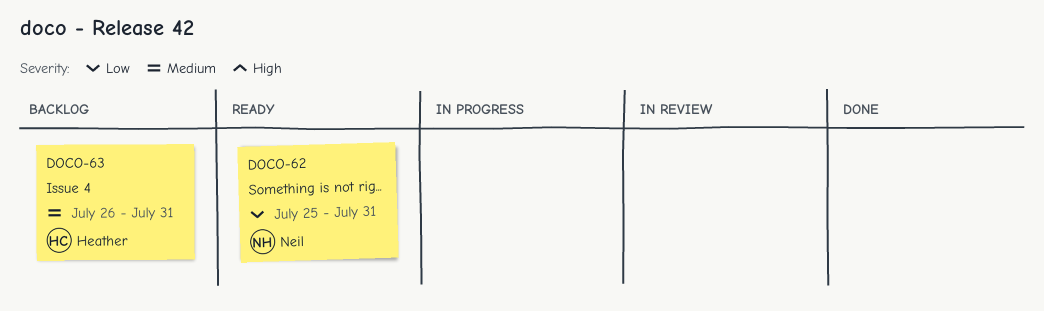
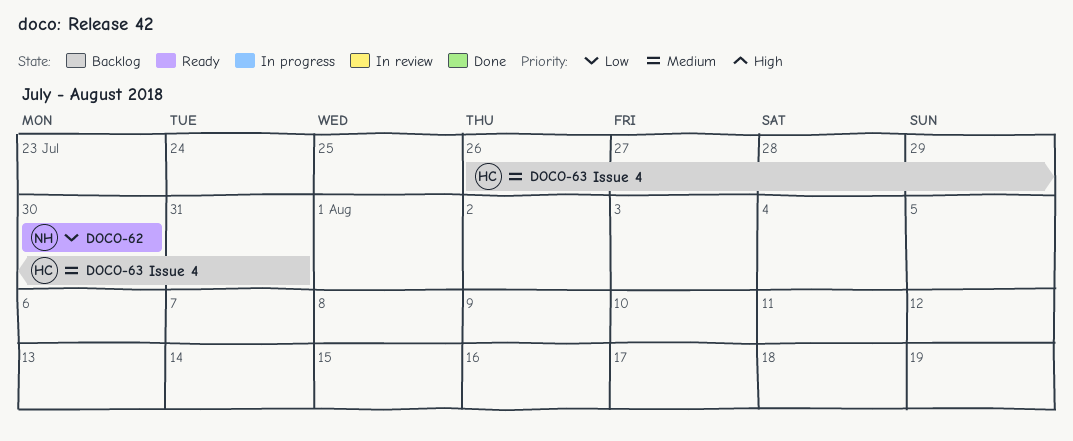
DOCO-62, start: Jul 25 -> Jul 30
DOCO-62, due: Jul 31 -> Jul 30

